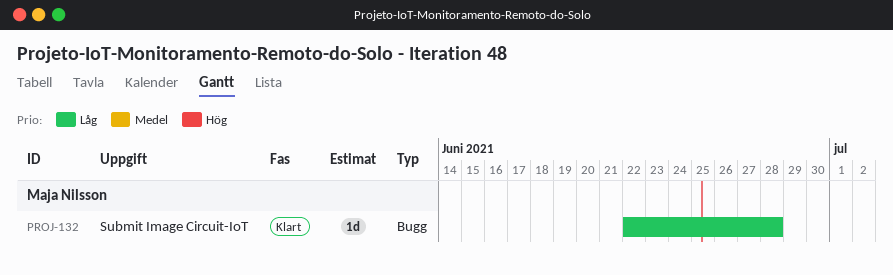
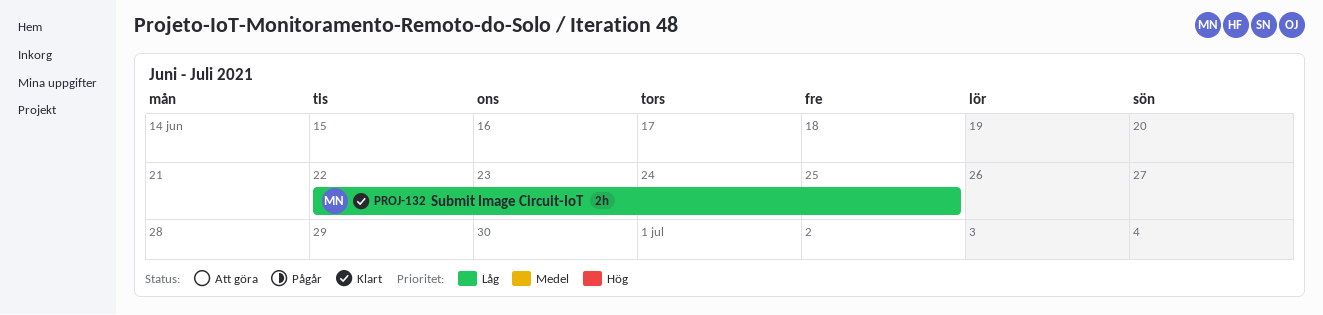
PROJ-132, estimate: 1d -> 2h
PROJ-132, due: Jun 28 -> Jun 25

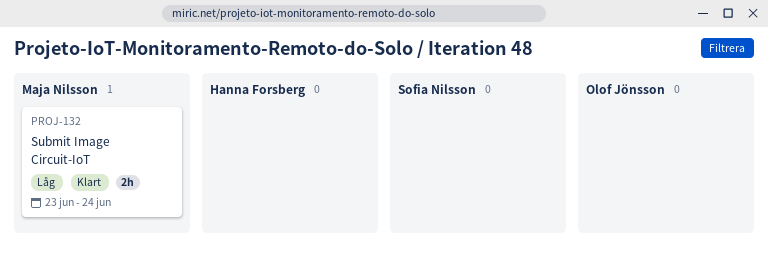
PROJ-132, start: Jun 22 -> Jun 23
PROJ-132, due: Jun 25 -> Jun 24

